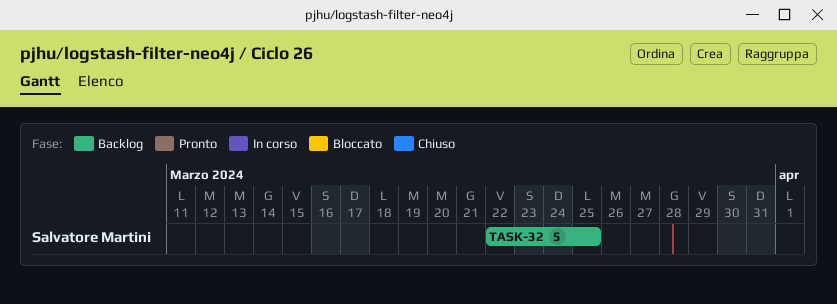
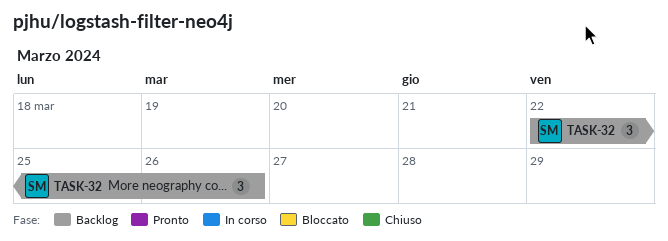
TASK-32, estimate: 5 -> 3
TASK-32, due: Mar 25 -> Mar 26

